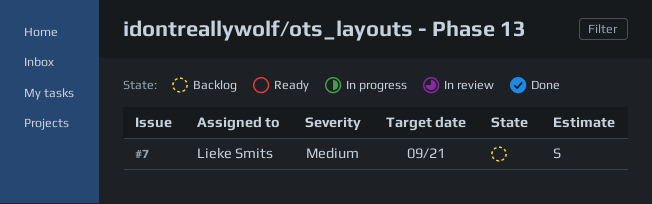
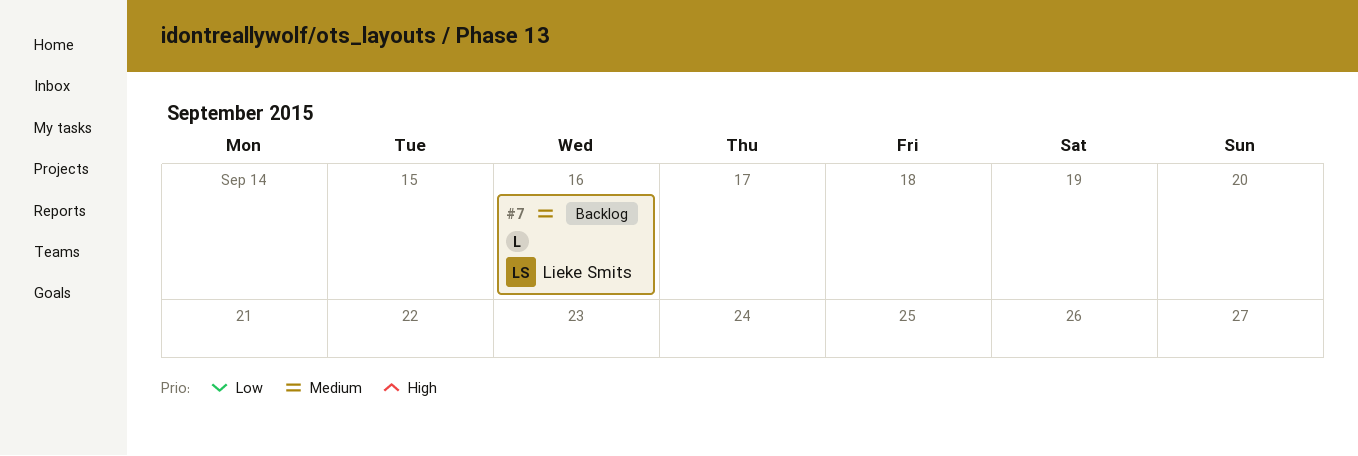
#7, estimate: S -> L
#7, due: Sep 21 -> Sep 16

